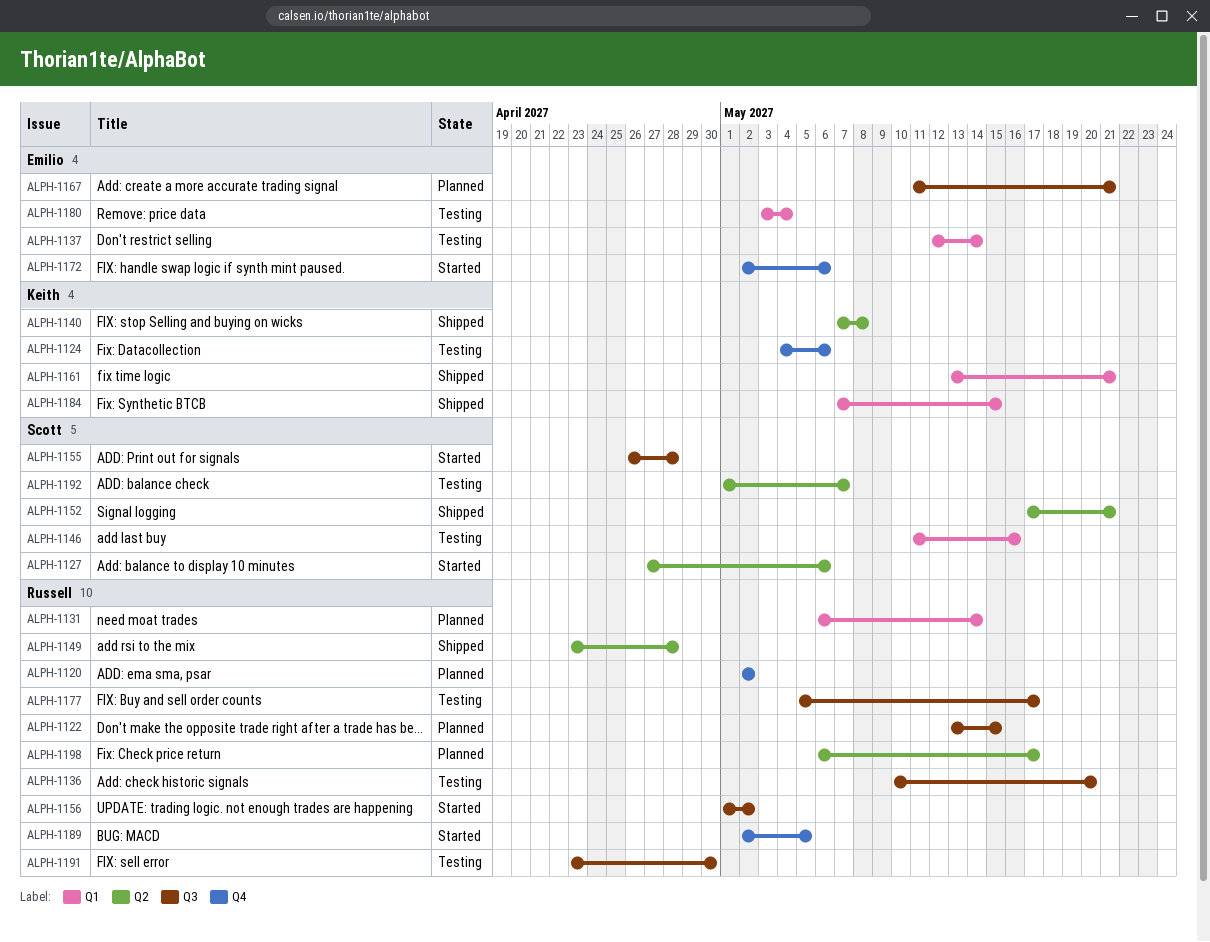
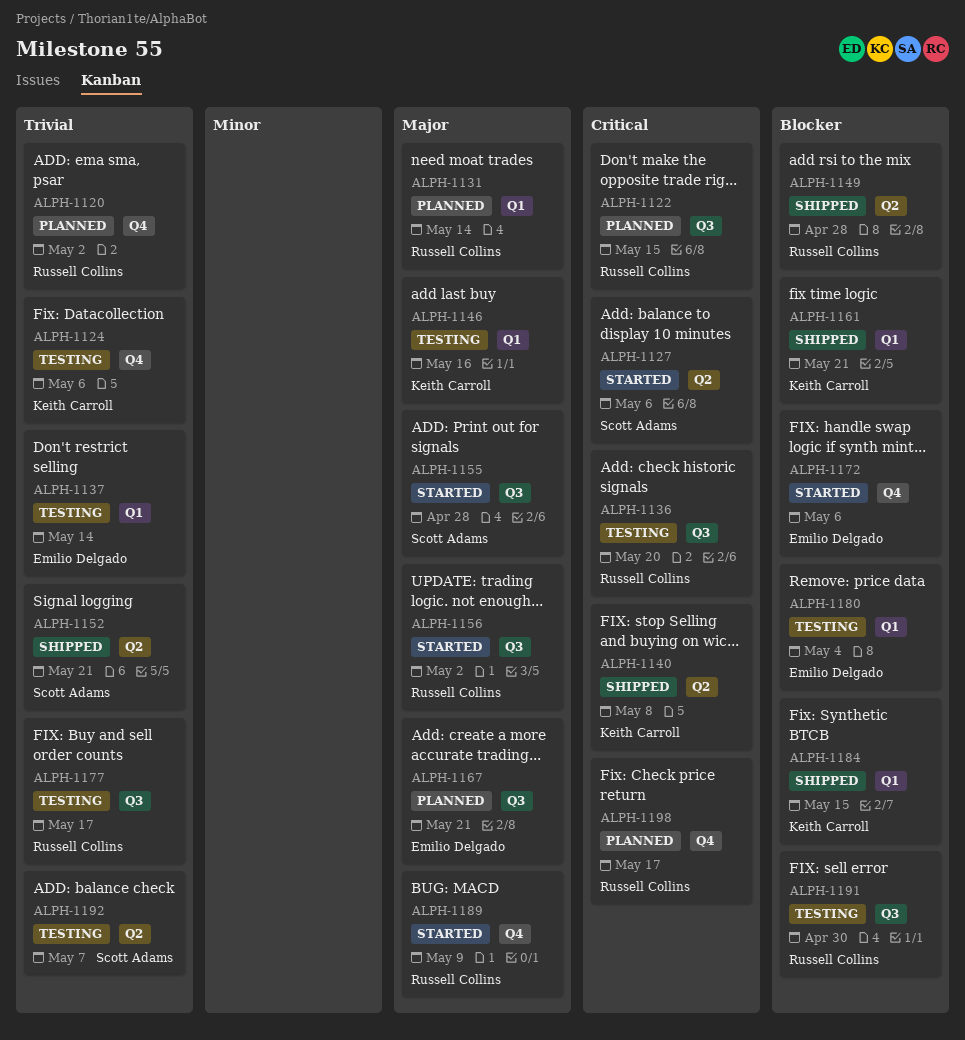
ALPH-1146, owner: Scott Adams -> Keith Carroll
ALPH-1189, due: May 5 -> May 9
ALPH-1198, label: Q2 -> Q4

